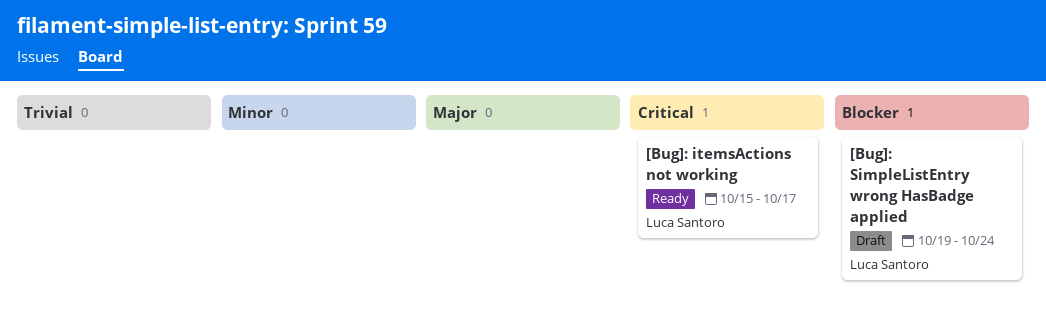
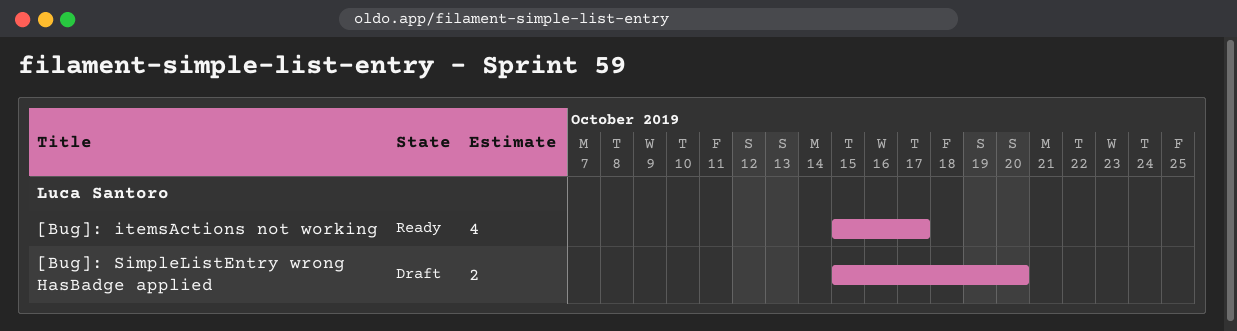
[Bug]: SimpleListEntry wrong HasBadge applied, start: Oct 19 -> Oct 15
[Bug]: SimpleListEntry wrong HasBadge applied, due: Oct 24 -> Oct 20

